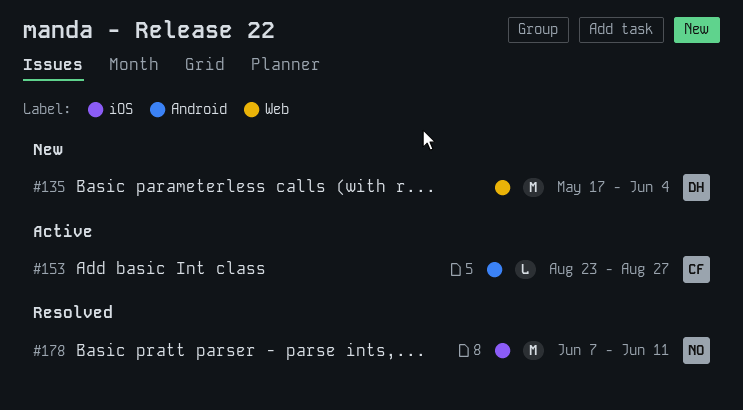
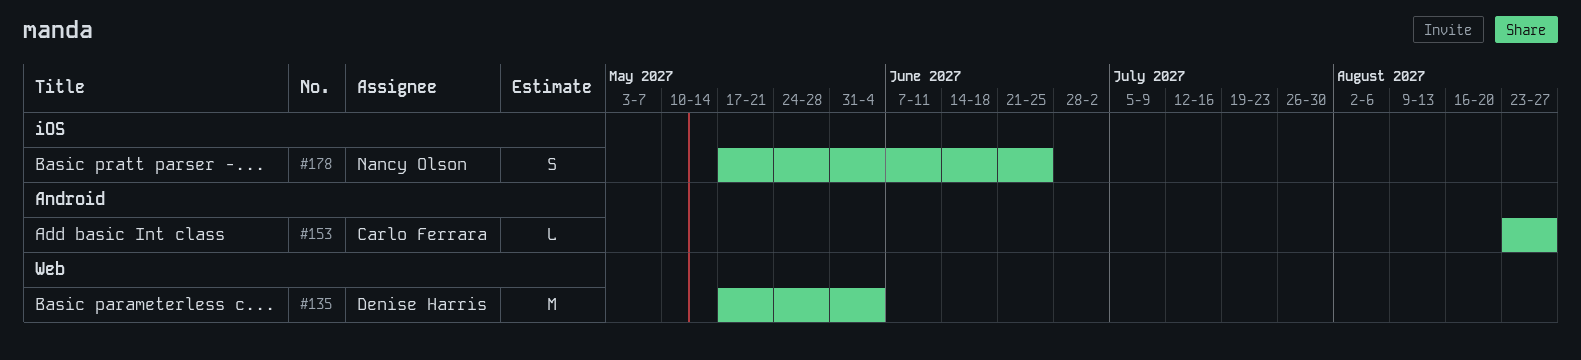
#178, estimate: M -> S
#178, start: Jun 7 -> May 17
#178, due: Jun 11 -> Jun 25

